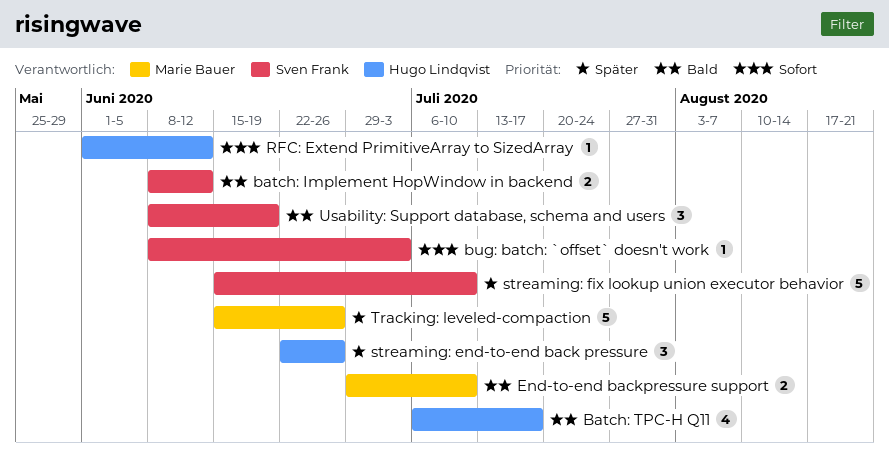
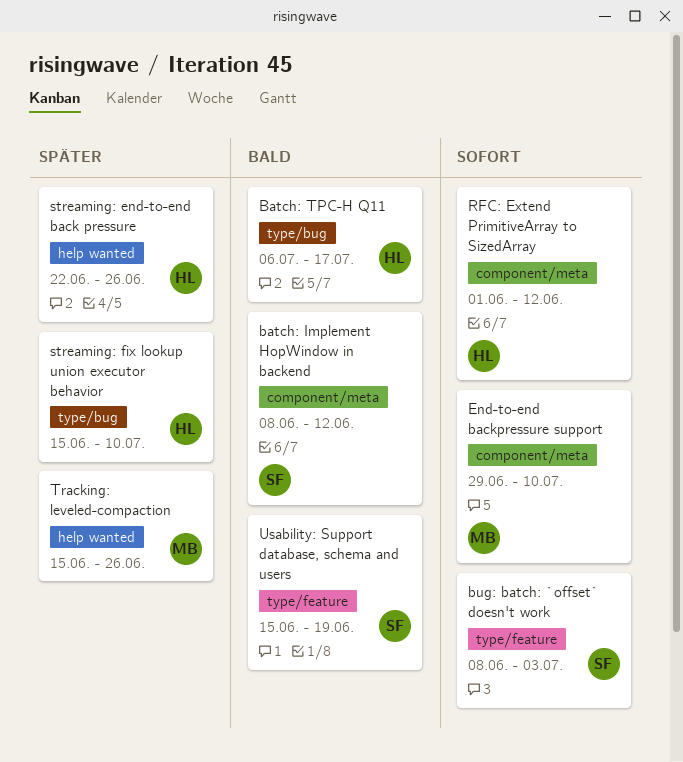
End-to-end backpressure support, priority: Bald -> Sofort
streaming: fix lookup union executor behavior, owner: Sven Frank -> Hugo Lindqvist
Usability: Support database, schema and users, start: Jun 8 -> Jun 15

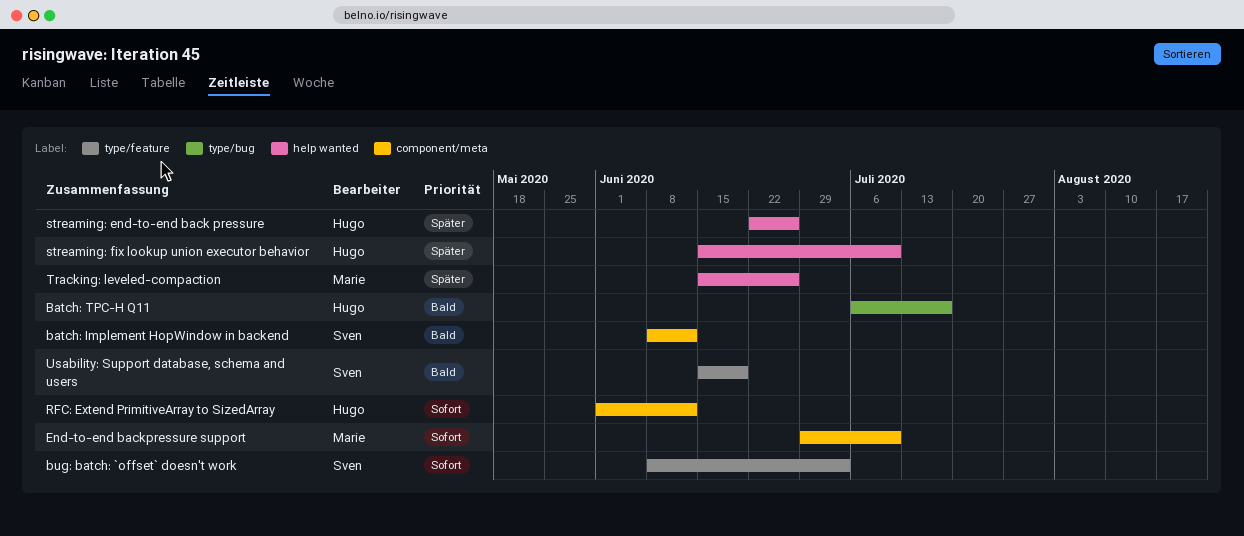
streaming: fix lookup union executor behavior, label: type/bug -> help wanted

